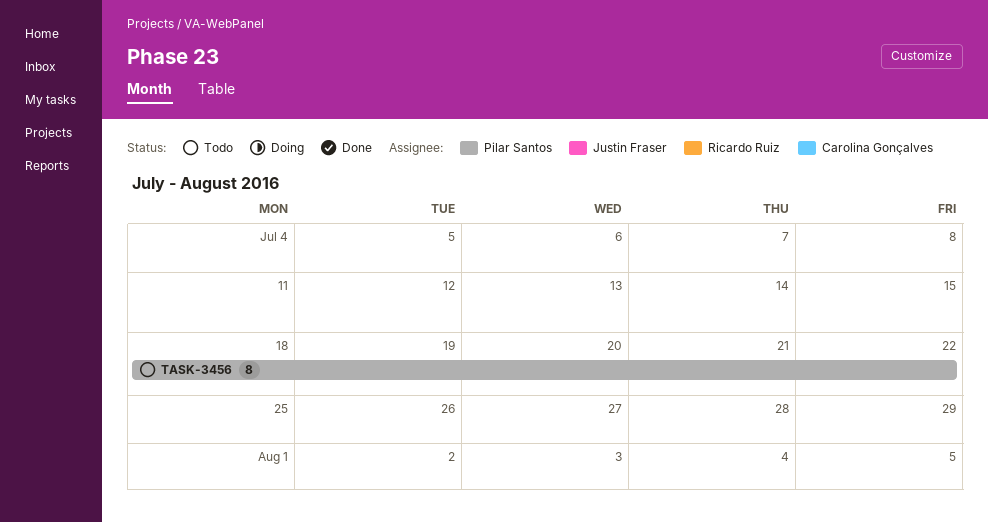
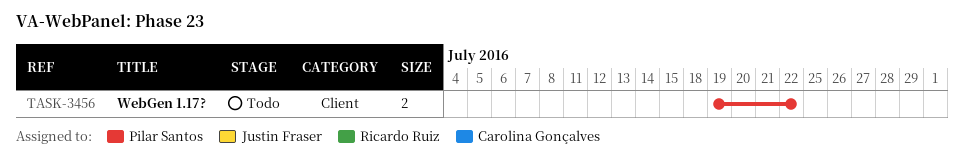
TASK-3456, estimate: 8 -> 2
TASK-3456, start: Jul 18 -> Jul 19

